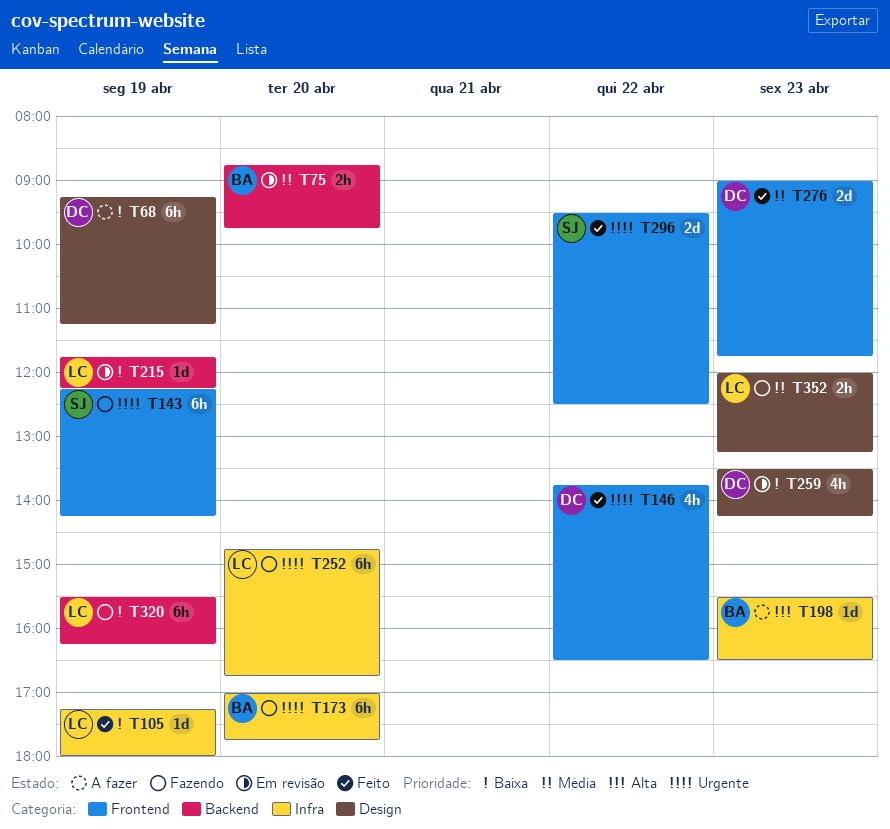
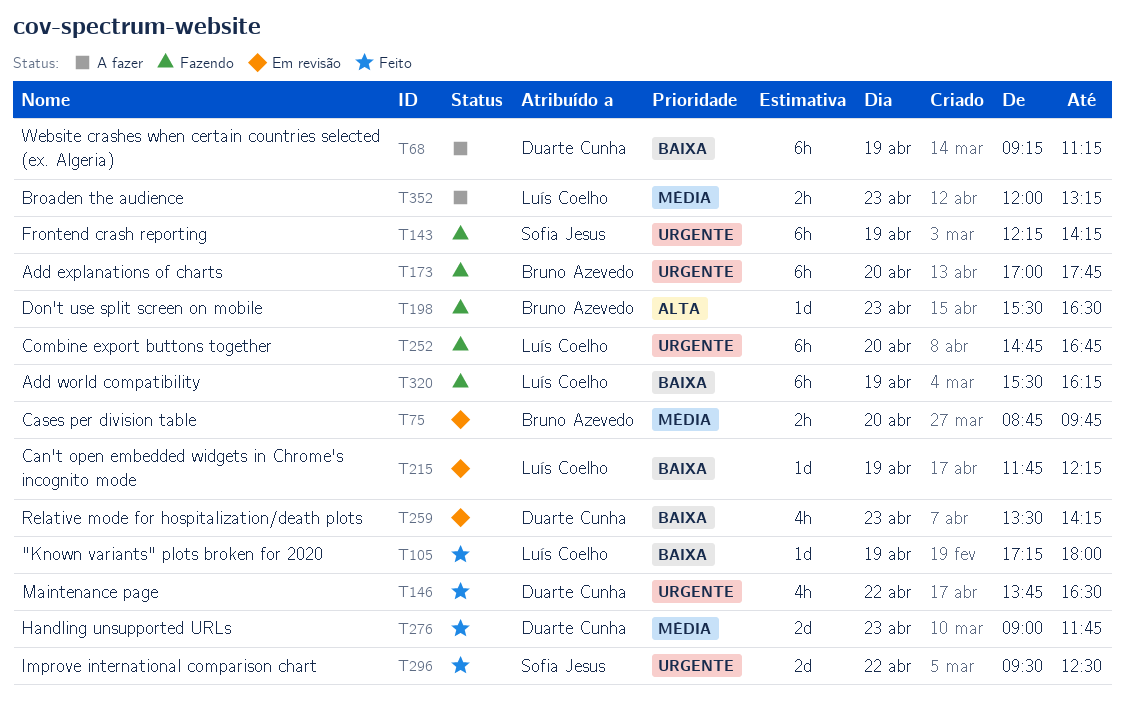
T198, status: A fazer -> Fazendo
T352, status: Fazendo -> A fazer

